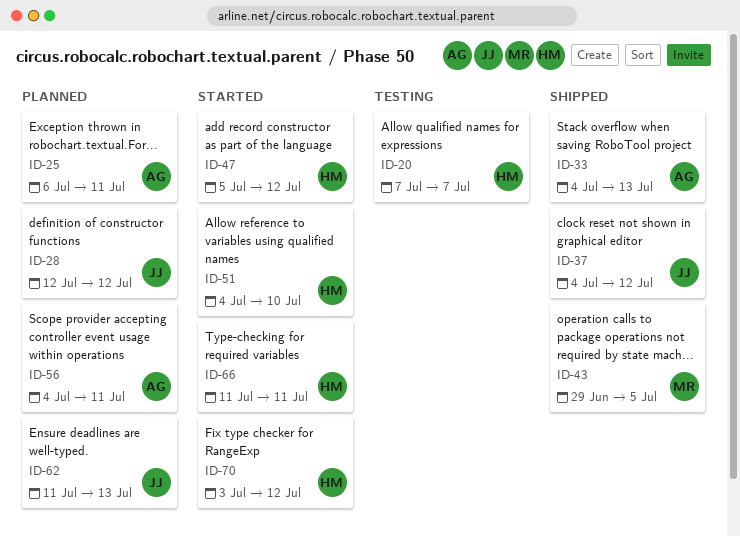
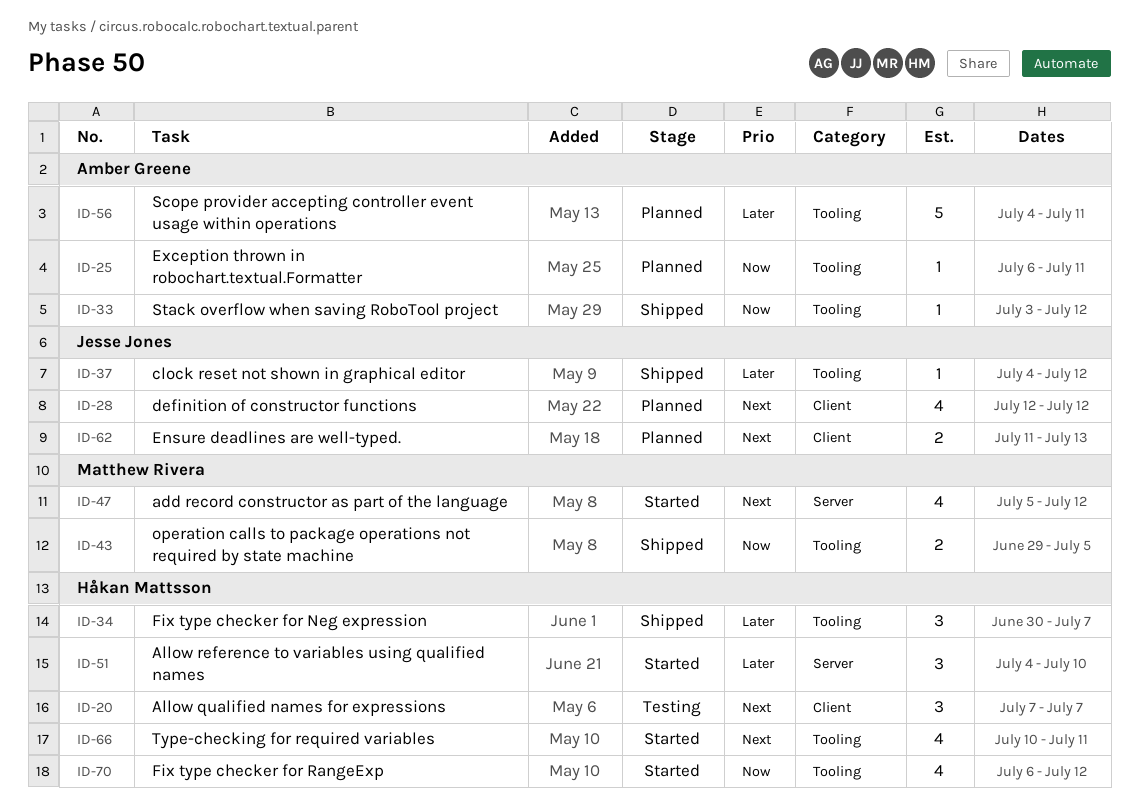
ID-33, start: Jul 4 -> Jul 3
ID-33, due: Jul 13 -> Jul 12
ID-34: none -> present
ID-47, owner: Håkan Mattsson -> Matthew Rivera
ID-66, start: Jul 11 -> Jul 10
ID-70, start: Jul 3 -> Jul 6

